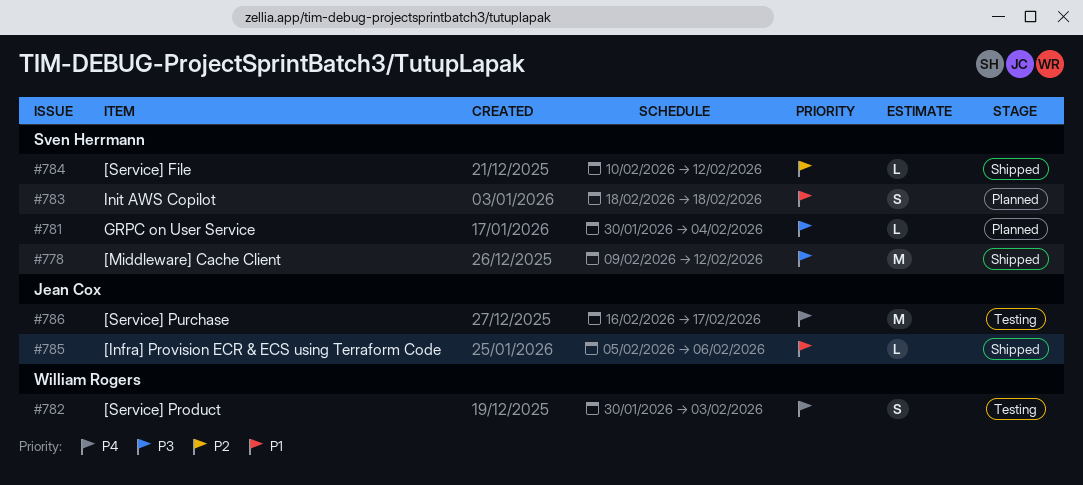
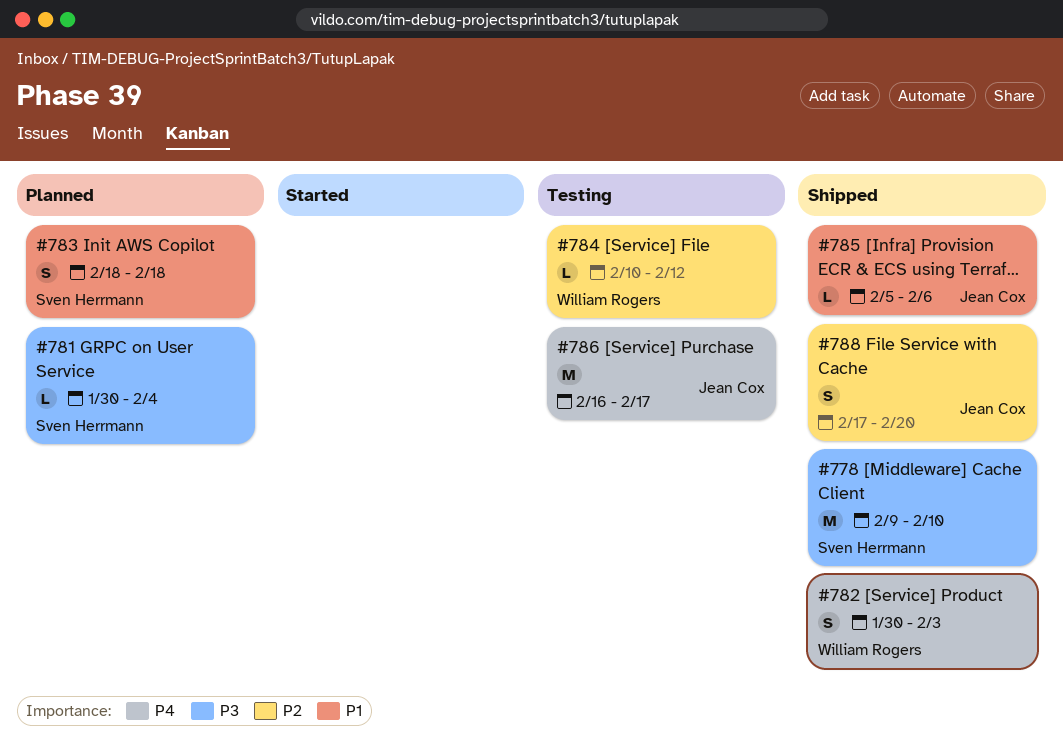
#778, due: Feb 12 -> Feb 10
#782, status: Testing -> Shipped
#784, status: Shipped -> Testing
#784, owner: Sven Herrmann -> William Rogers
#788: none -> present

